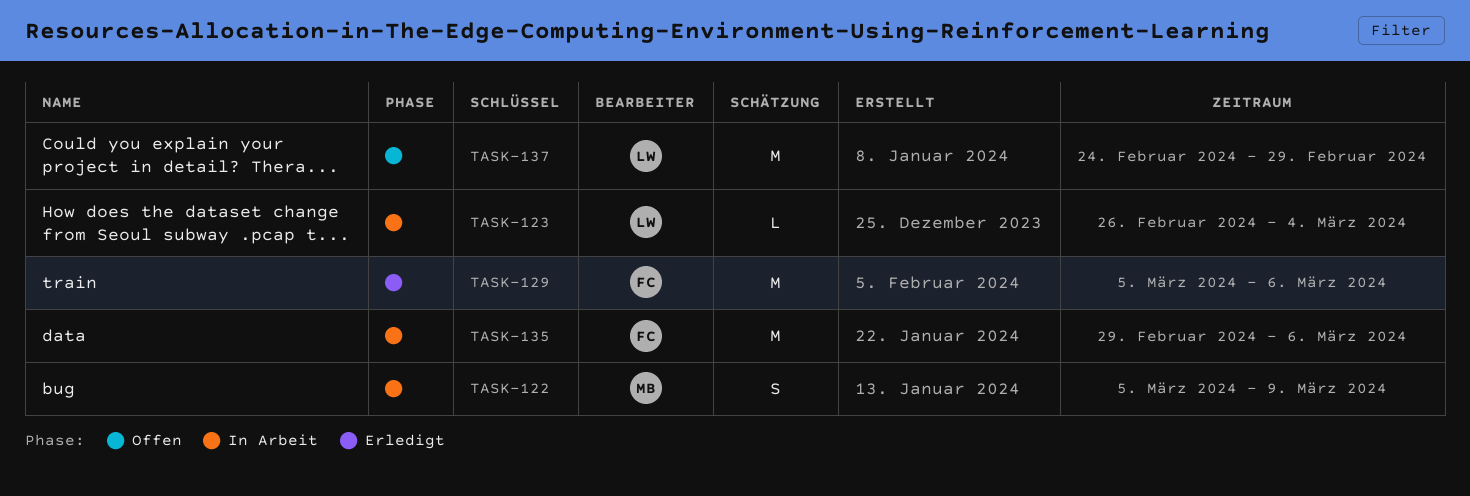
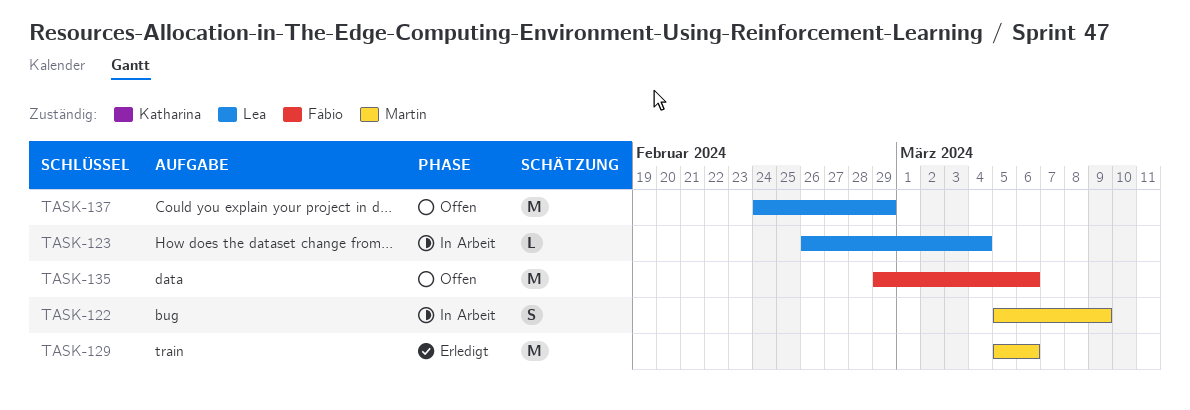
TASK-129, owner: Fábio -> Martin
TASK-135, status: In Arbeit -> Offen

